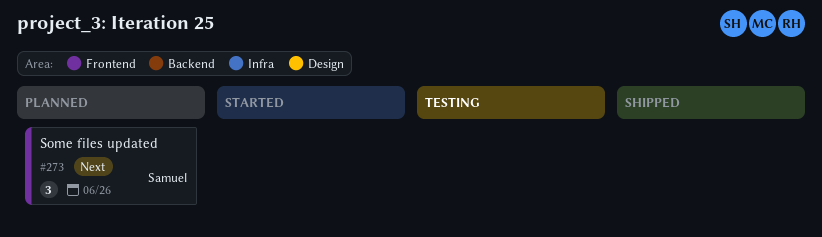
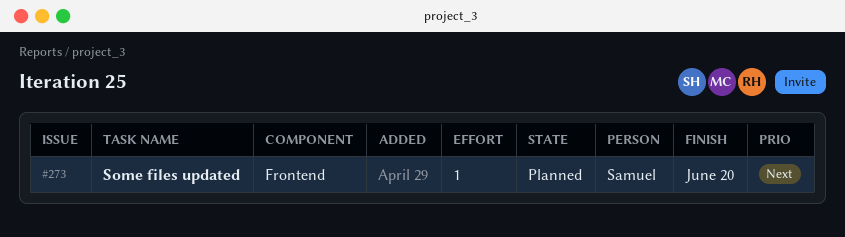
#273, estimate: 3 -> 1
#273, due: Jun 26 -> Jun 20

